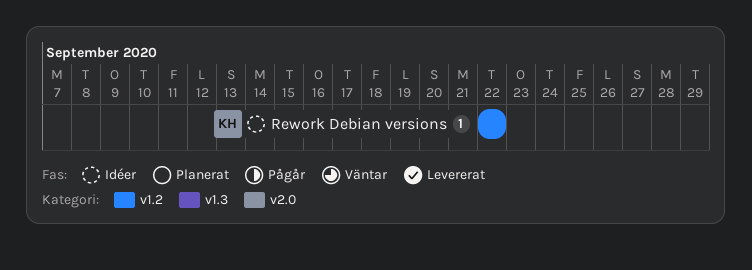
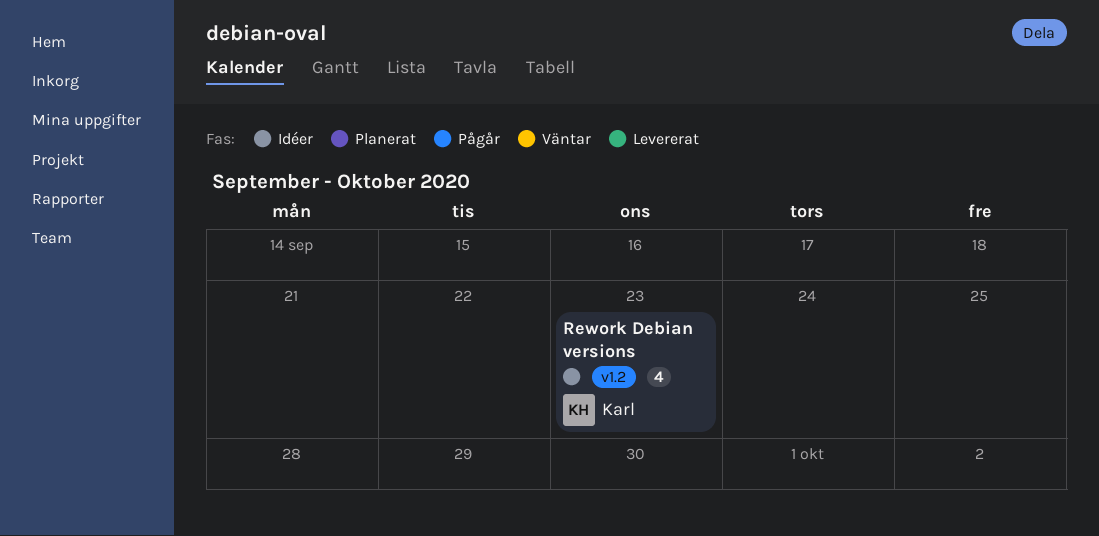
Rework Debian versions, estimate: 1 -> 4
Rework Debian versions, due: Sep 22 -> Sep 23

